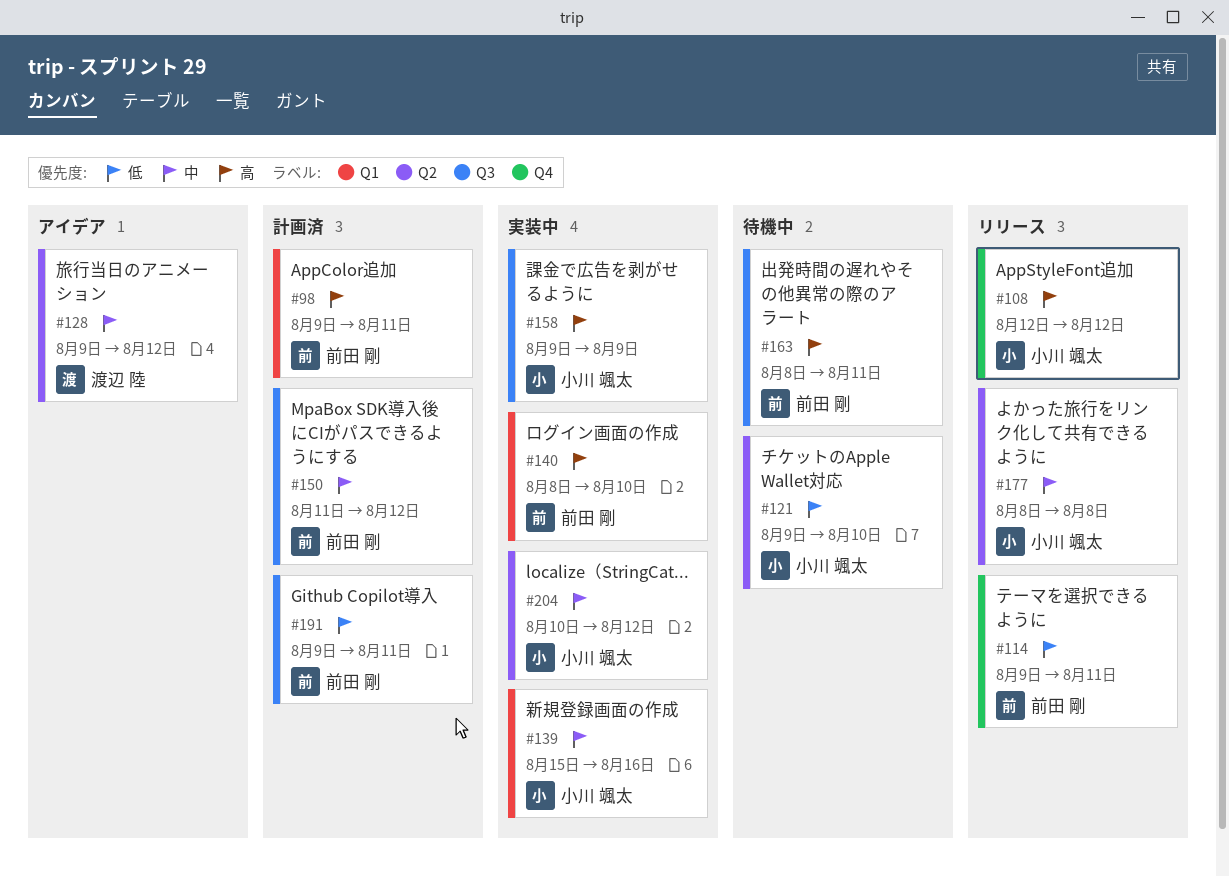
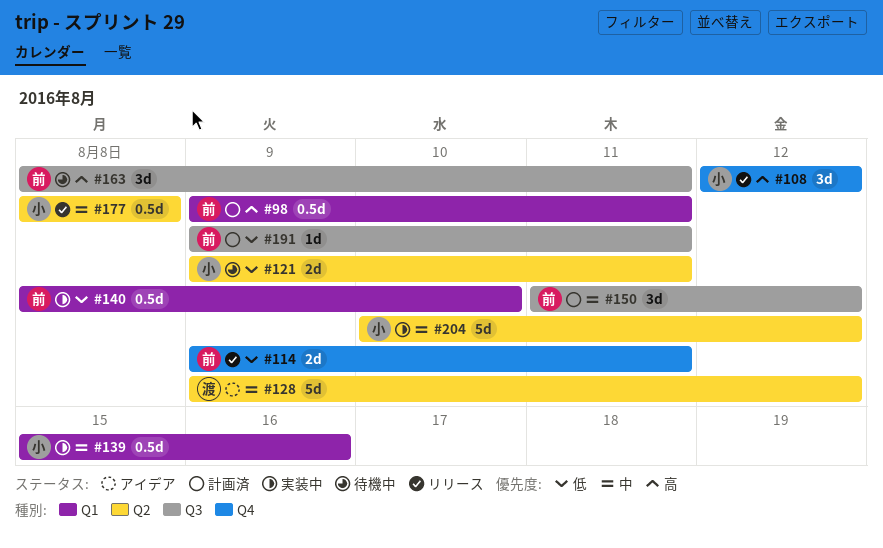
#121, due: Aug 10 -> Aug 11
#140, priority: 高 -> 低
#158: present -> none

